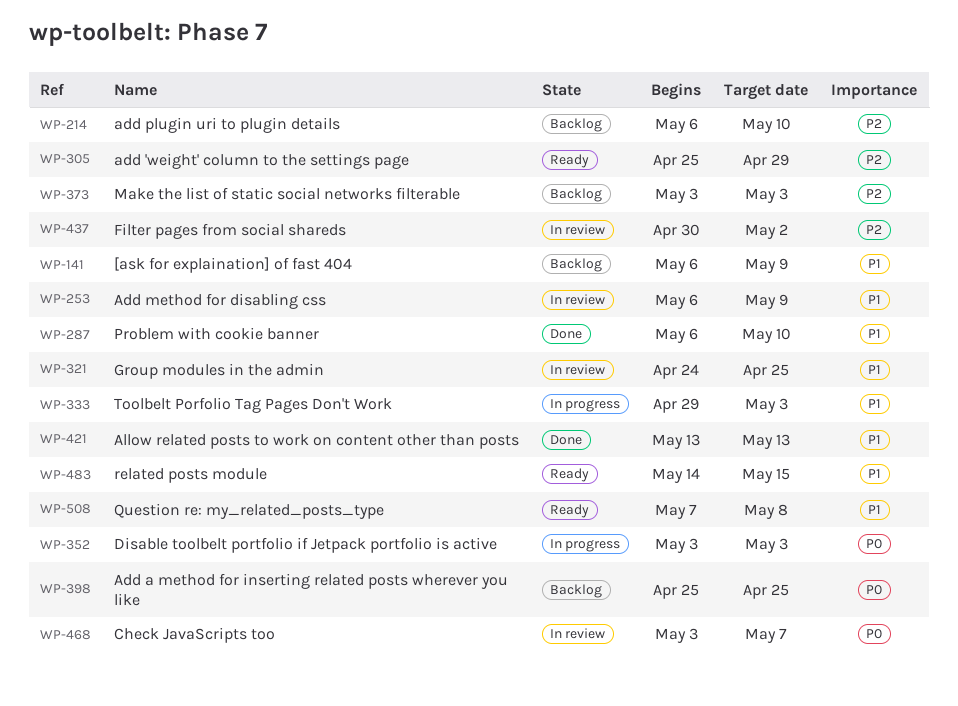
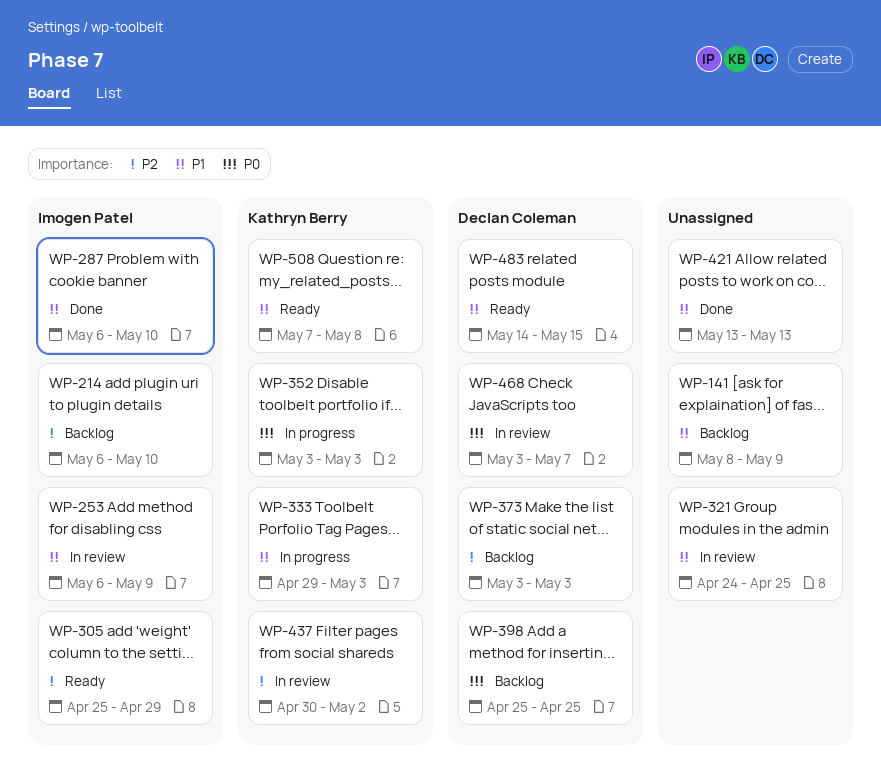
WP-141, start: May 6 -> May 8

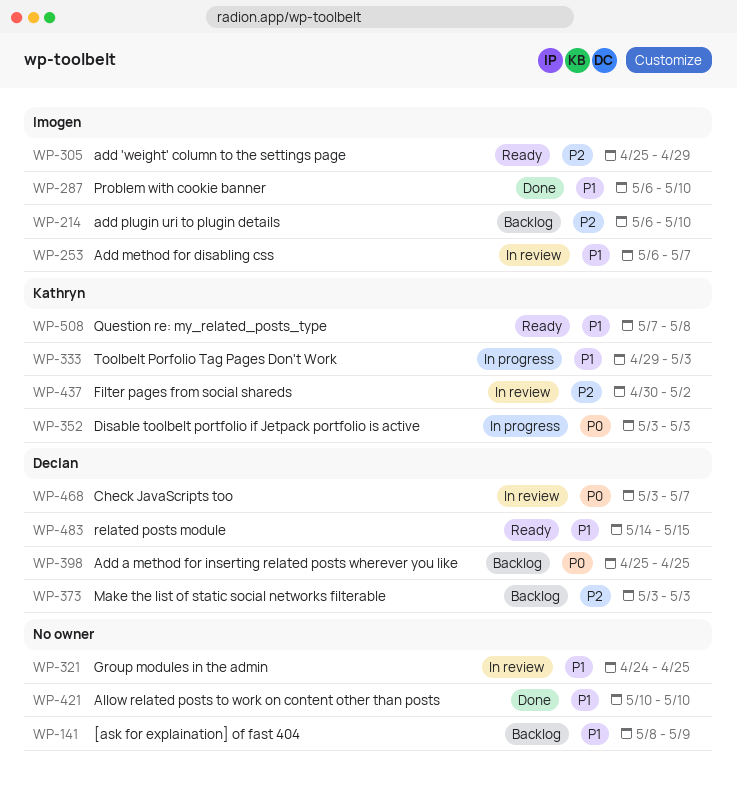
WP-253, due: May 9 -> May 7
WP-421, start: May 13 -> May 10
WP-421, due: May 13 -> May 10

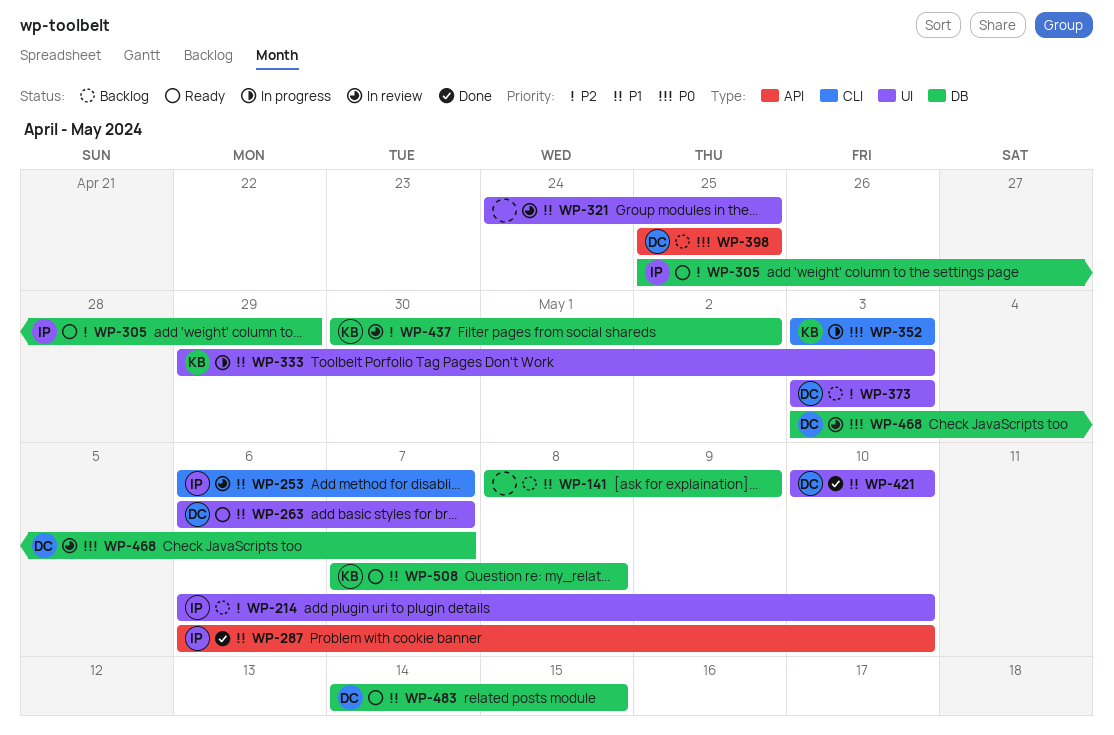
WP-263: none -> present
WP-421, owner: none -> Declan

